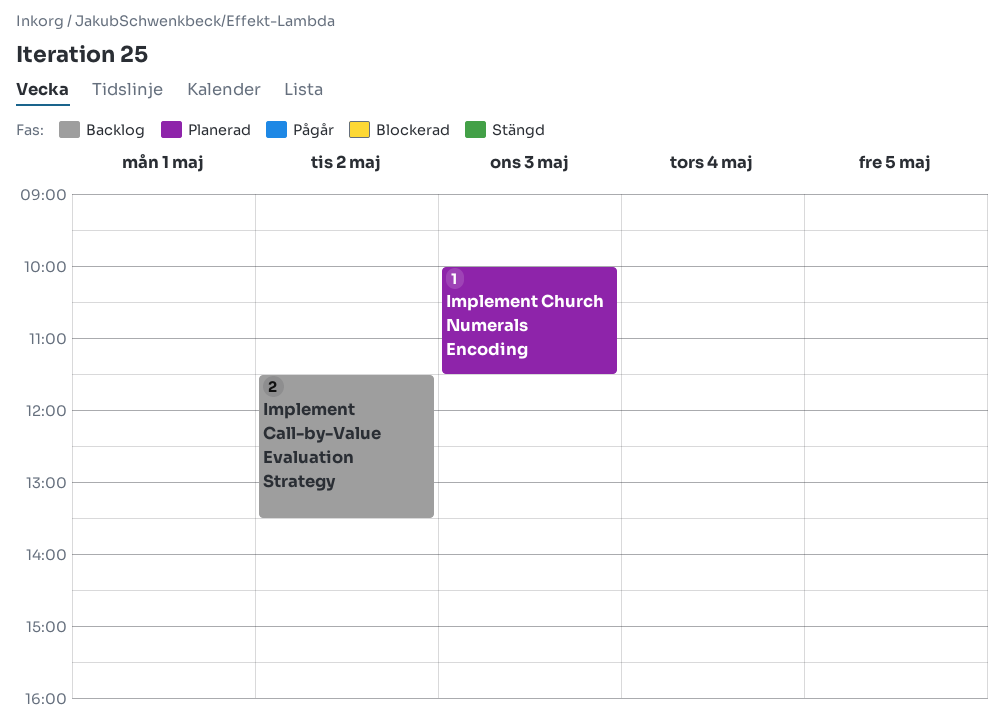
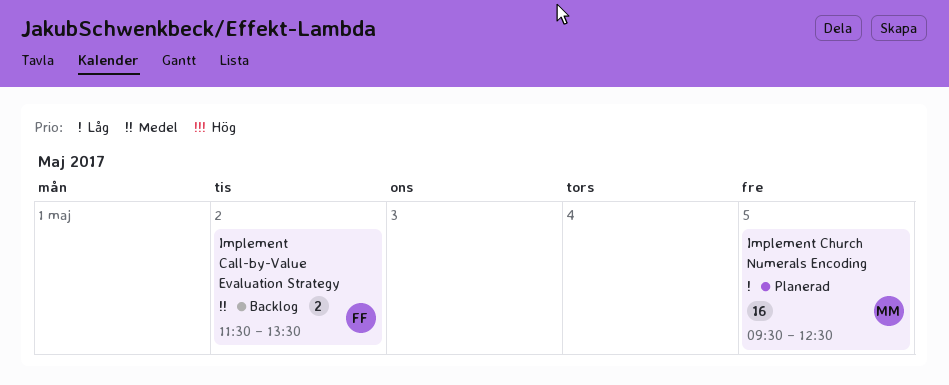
Implement Church Numerals Encoding, estimate: 1 -> 16
Implement Church Numerals Encoding, day: May 3 -> May 5
Implement Church Numerals Encoding, begins: 10:00 -> 09:30
Implement Church Numerals Encoding, ends: 11:30 -> 12:30

